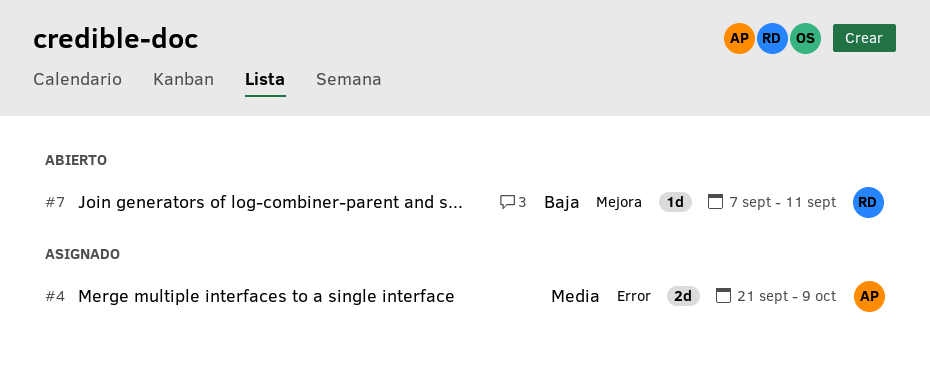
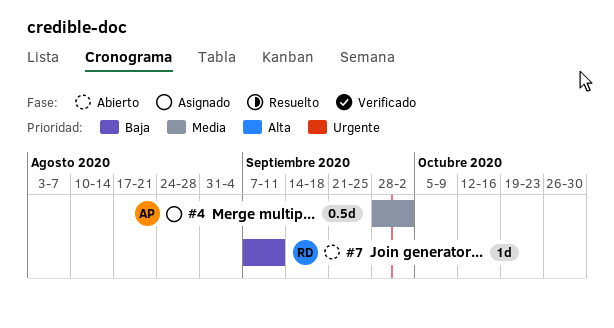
#4, estimate: 2d -> 0.5d
#4, start: Sep 21 -> Sep 28
#4, due: Oct 9 -> Oct 2

